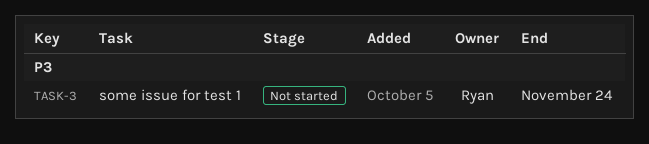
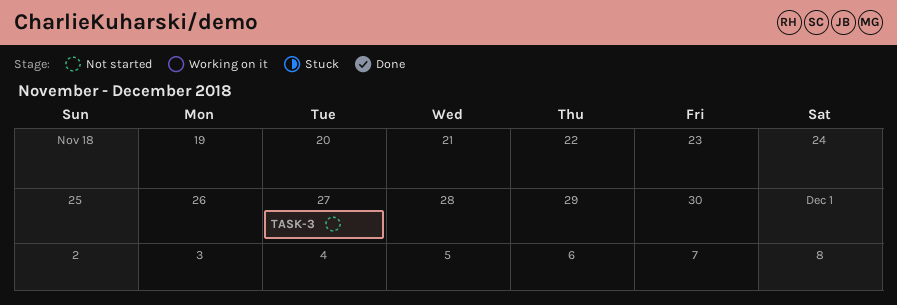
TASK-3, due: Nov 24 -> Nov 27

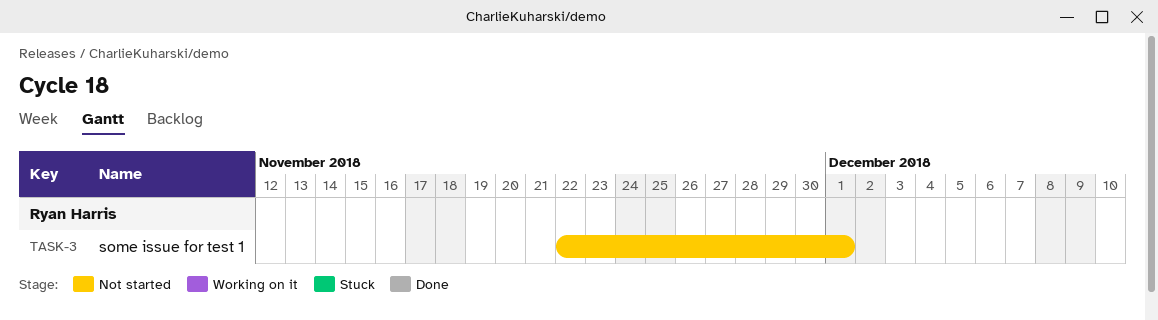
TASK-3, due: Nov 27 -> Dec 1

